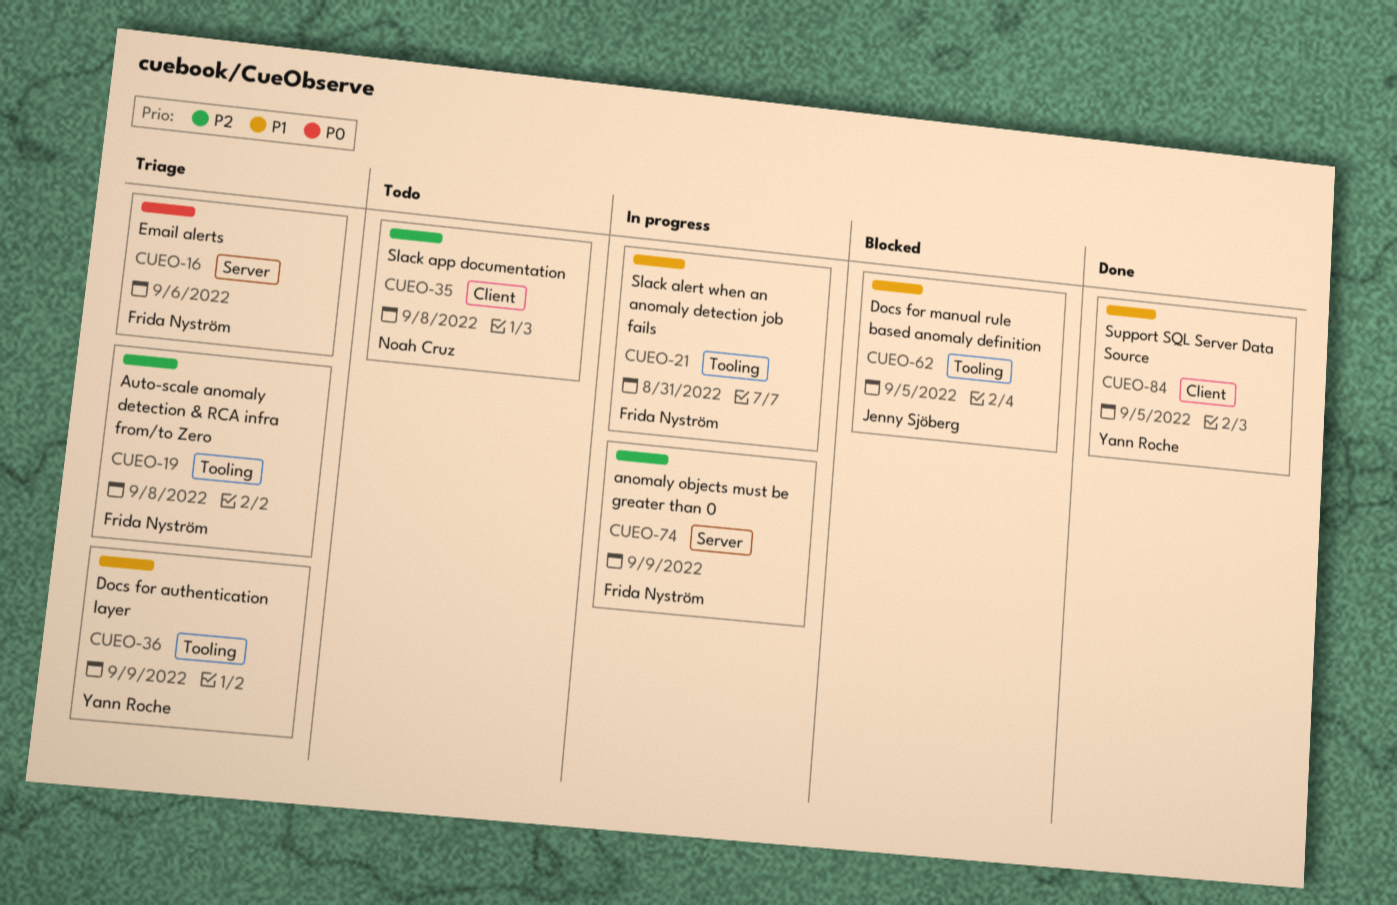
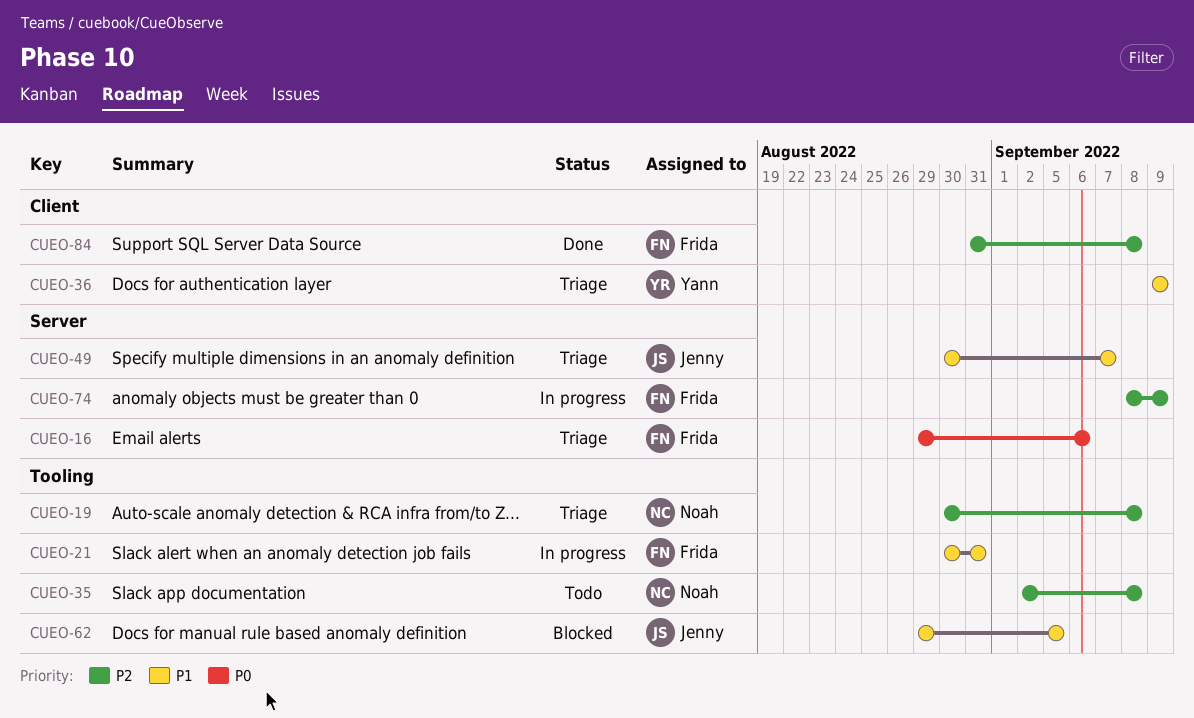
CUEO-19, owner: Frida Nyström -> Noah Cruz
CUEO-35, label: Client -> Tooling
CUEO-36, label: Tooling -> Client
CUEO-49: none -> present
CUEO-84, owner: Yann Roche -> Frida Nyström
CUEO-84, priority: P1 -> P2
CUEO-84, due: Sep 5 -> Sep 8

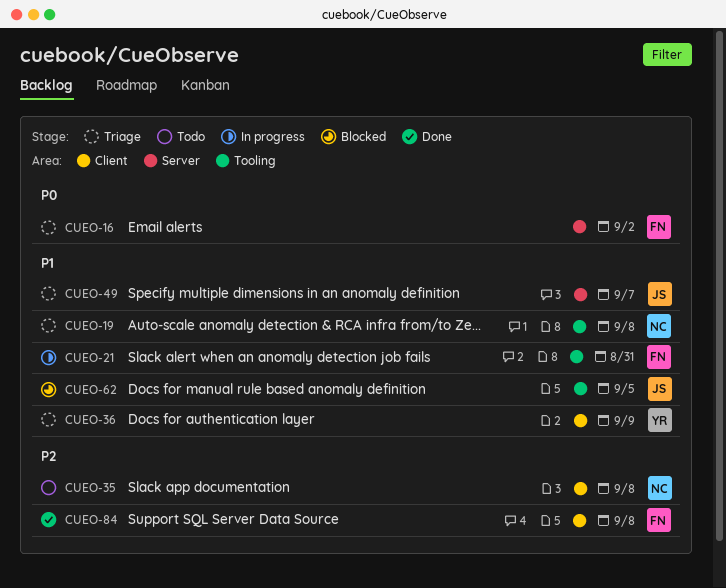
CUEO-16, due: Sep 6 -> Sep 2
CUEO-19, priority: P2 -> P1
CUEO-35, label: Tooling -> Client
CUEO-74: present -> none

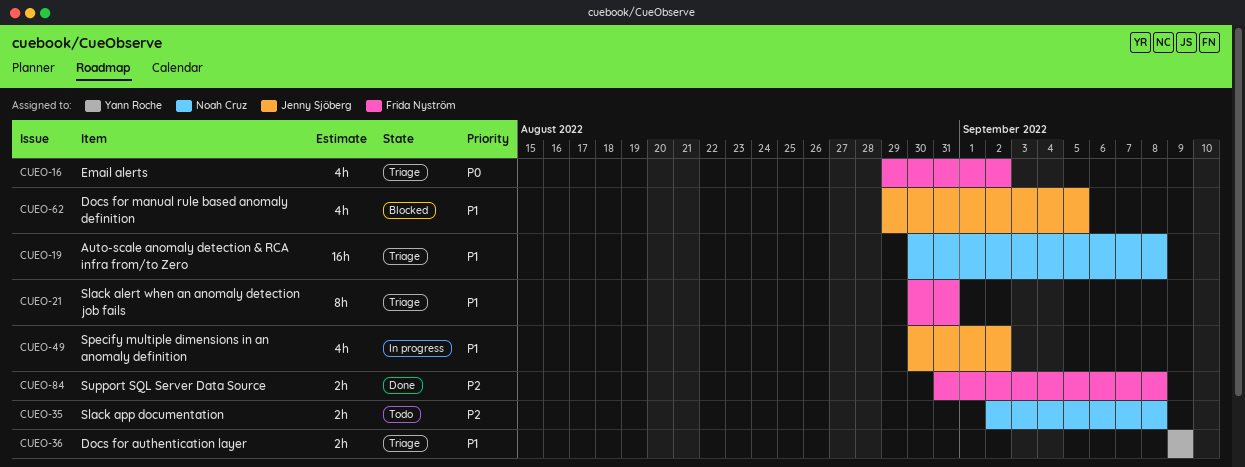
CUEO-21, status: In progress -> Triage
CUEO-49, status: Triage -> In progress
CUEO-49, due: Sep 7 -> Sep 2

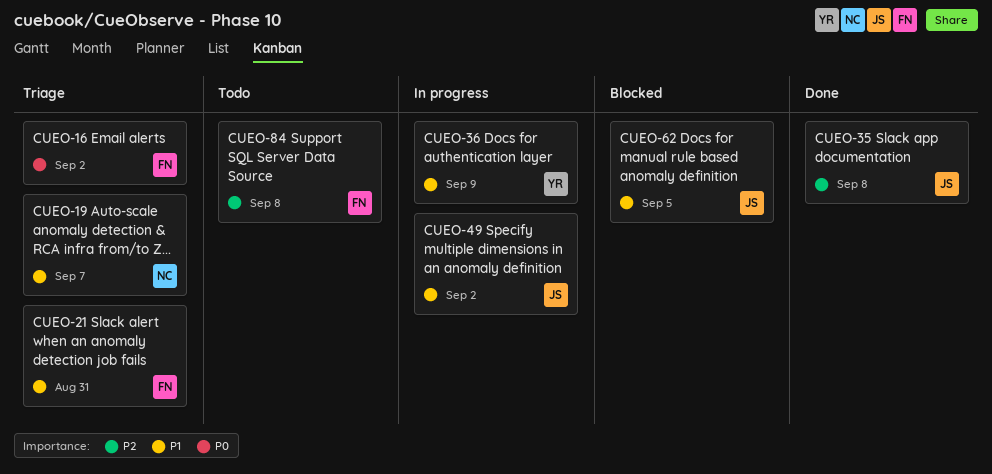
CUEO-19, due: Sep 8 -> Sep 7
CUEO-35, status: Todo -> Done
CUEO-35, owner: Noah Cruz -> Jenny Sjöberg
CUEO-36, status: Triage -> In progress
CUEO-84, status: Done -> Todo

